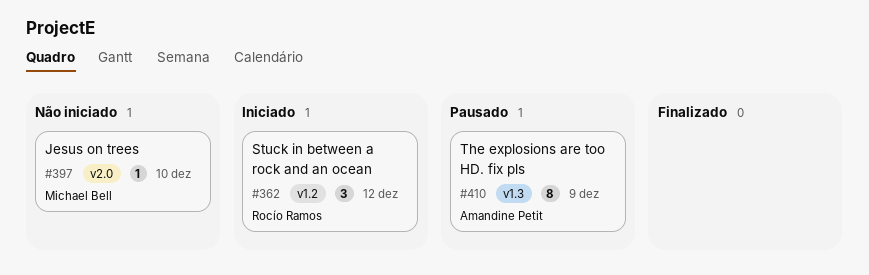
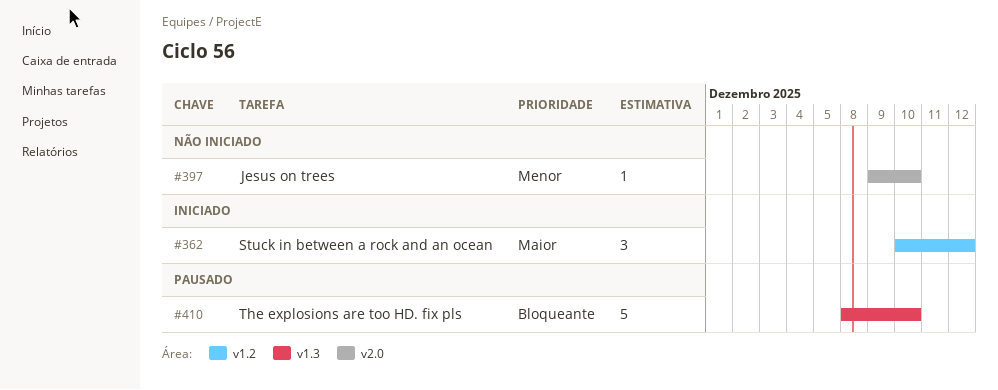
#410, estimate: 8 -> 5
#410, due: Dec 9 -> Dec 10

